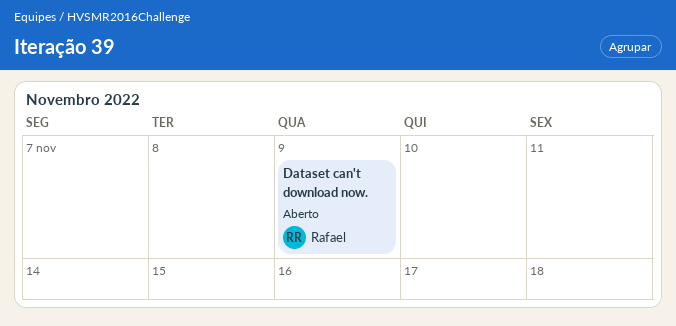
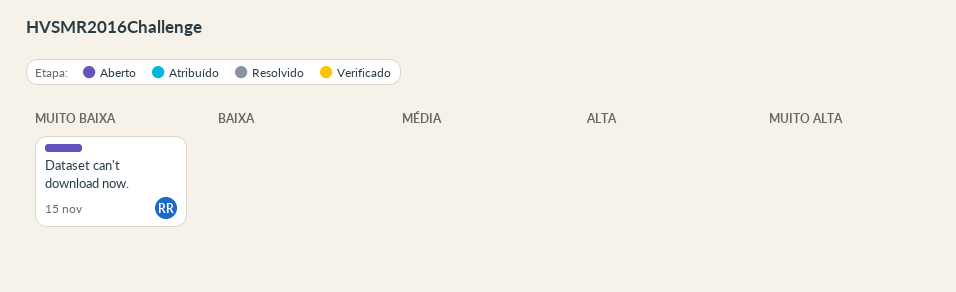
Dataset can't download now., due: Nov 9 -> Nov 15

